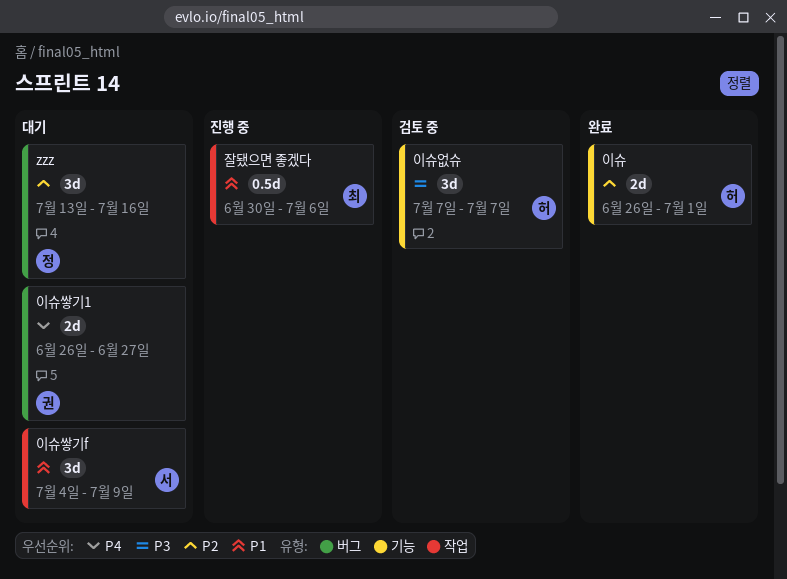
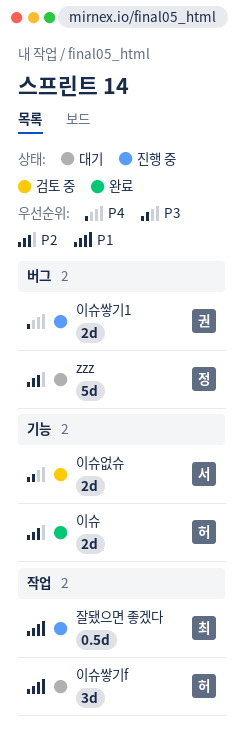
zzz, estimate: 3d -> 5d
이슈쌓기1, status: 대기 -> 진행 중
이슈쌓기f, owner: 서 -> 허
이슈없슈, owner: 허 -> 서
이슈없슈, estimate: 3d -> 2d

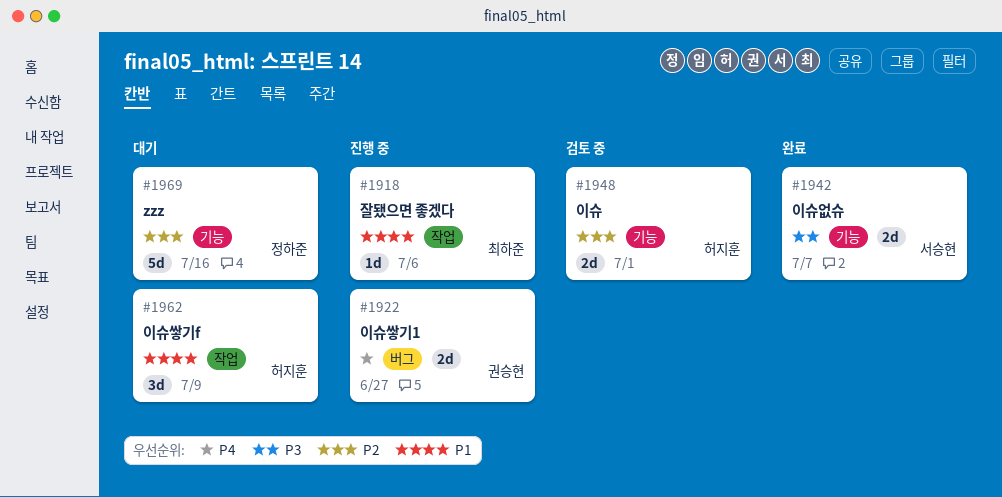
zzz, label: 버그 -> 기능
이슈, status: 완료 -> 검토 중
이슈없슈, status: 검토 중 -> 완료
잘됐으면 좋겠다, estimate: 0.5d -> 1d

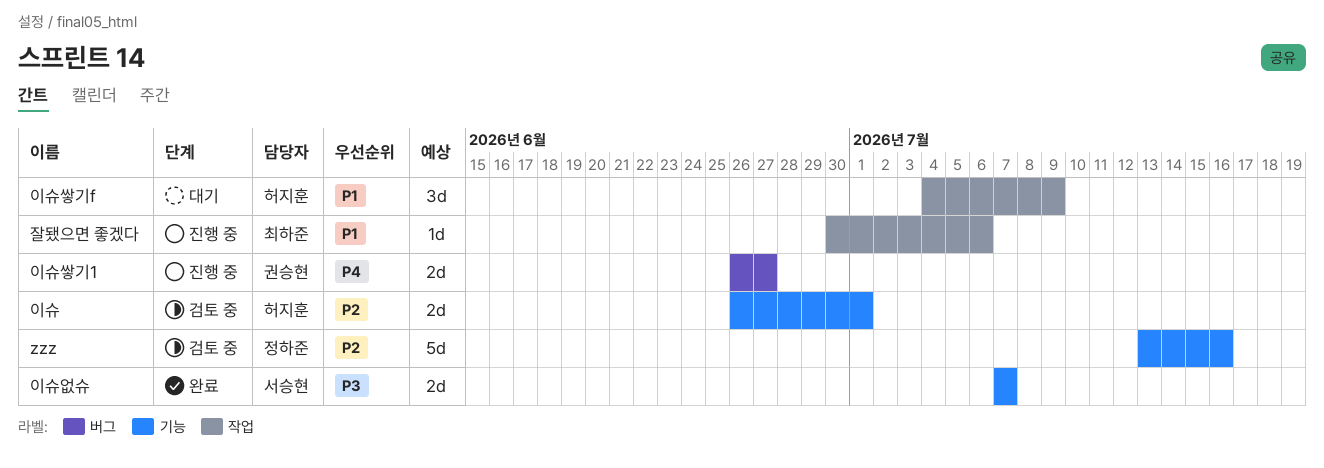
zzz, status: 대기 -> 검토 중

